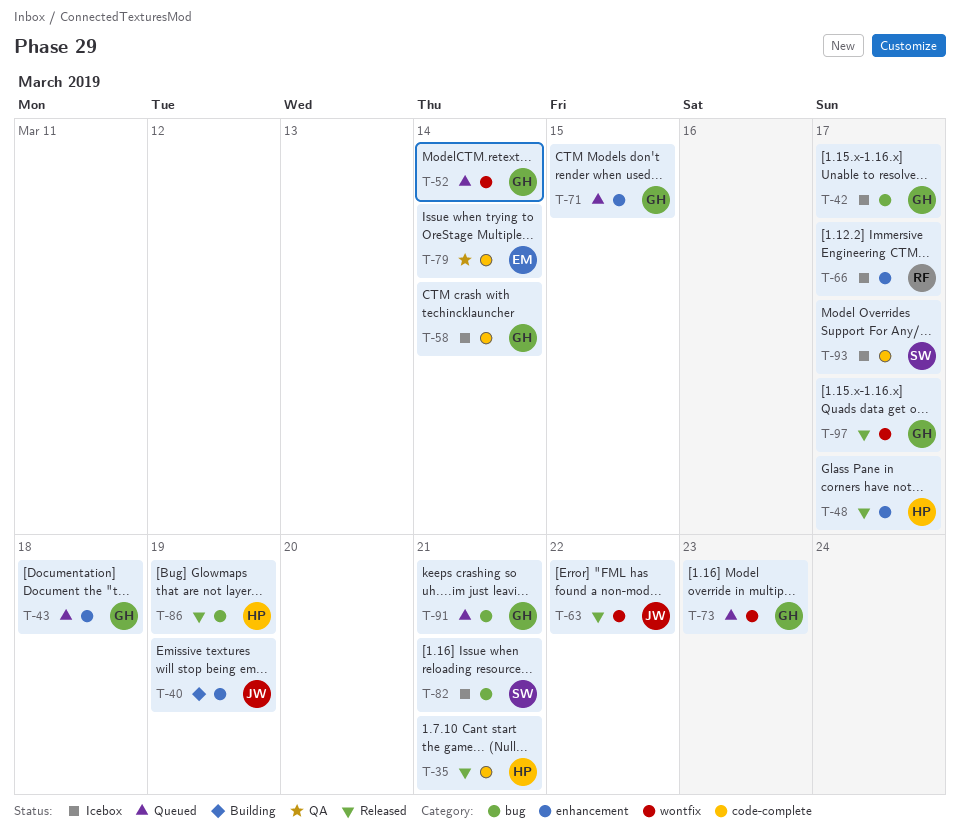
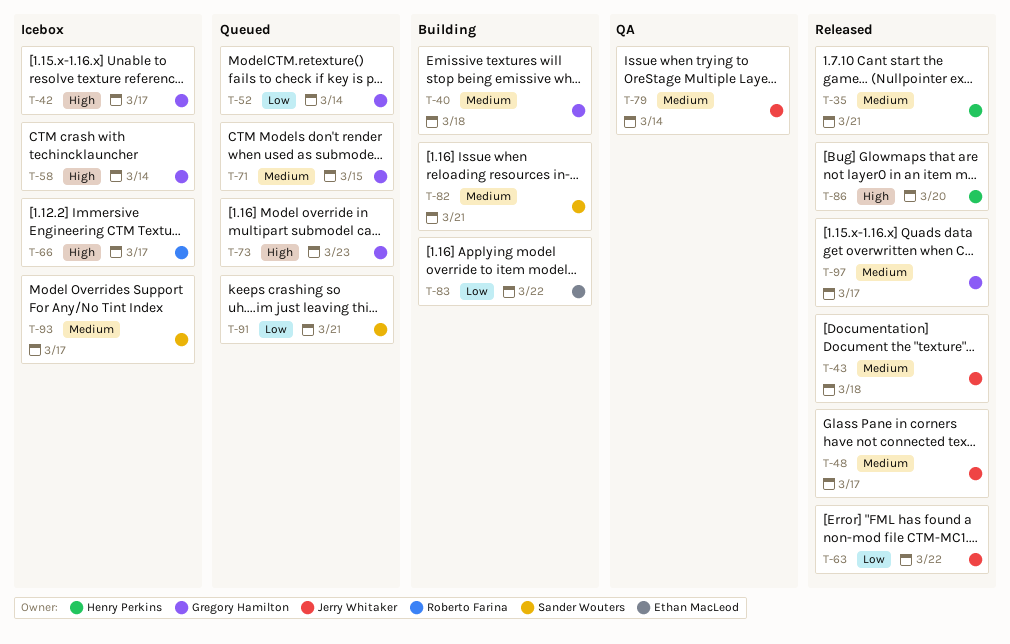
T-40, owner: Jerry Whitaker -> Gregory Hamilton
T-40, due: Mar 19 -> Mar 18
T-43, status: Queued -> Released
T-43, owner: Gregory Hamilton -> Jerry Whitaker
T-48, owner: Henry Perkins -> Jerry Whitaker
T-79, owner: Ethan MacLeod -> Jerry Whitaker
T-82, status: Icebox -> Building
T-83: none -> present
T-86, due: Mar 19 -> Mar 20
T-91, owner: Gregory Hamilton -> Sander Wouters

